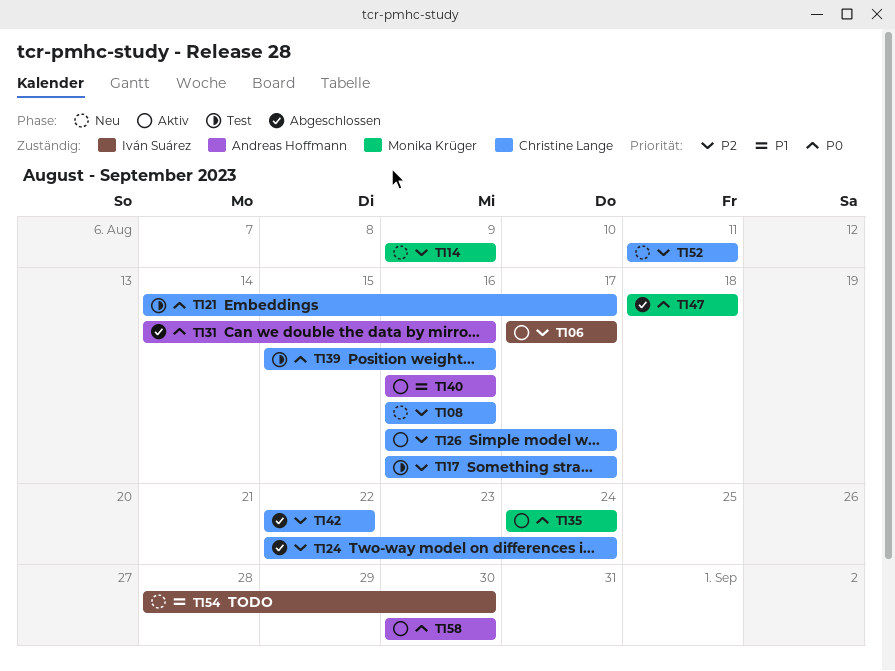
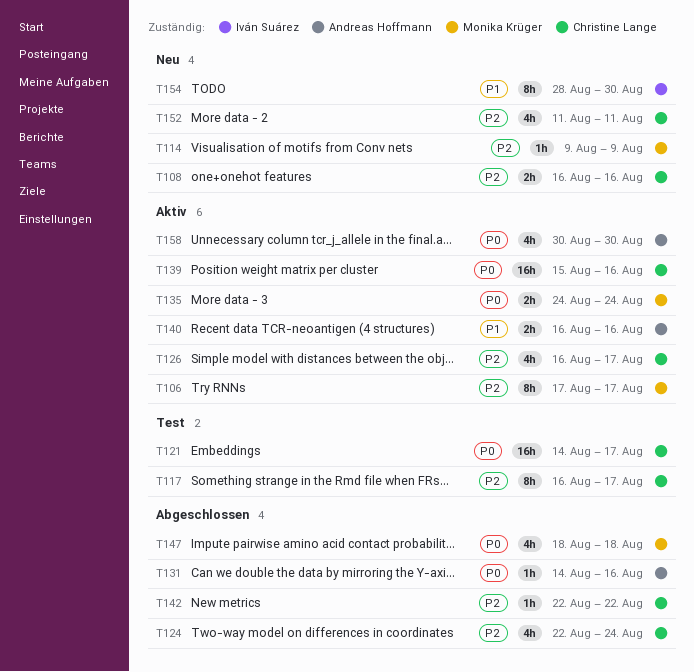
T106, owner: Iván Suárez -> Monika Krüger
T139, status: Test -> Aktiv

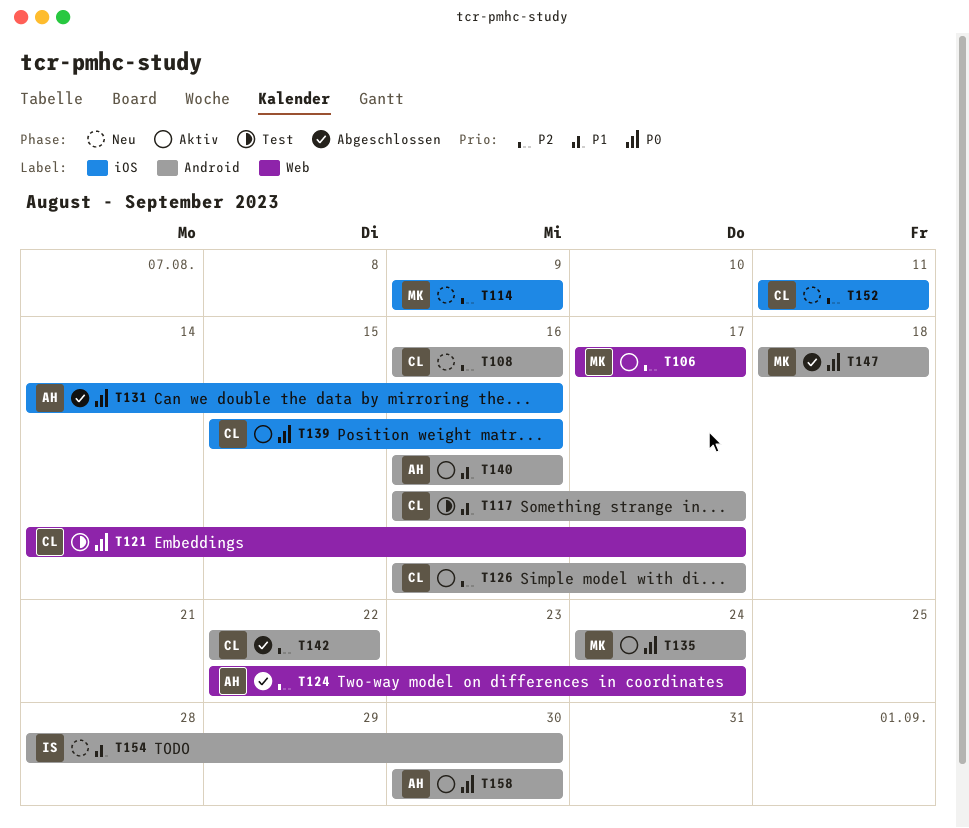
T117, priority: P2 -> P1
T124, owner: Christine Lange -> Andreas Hoffmann

